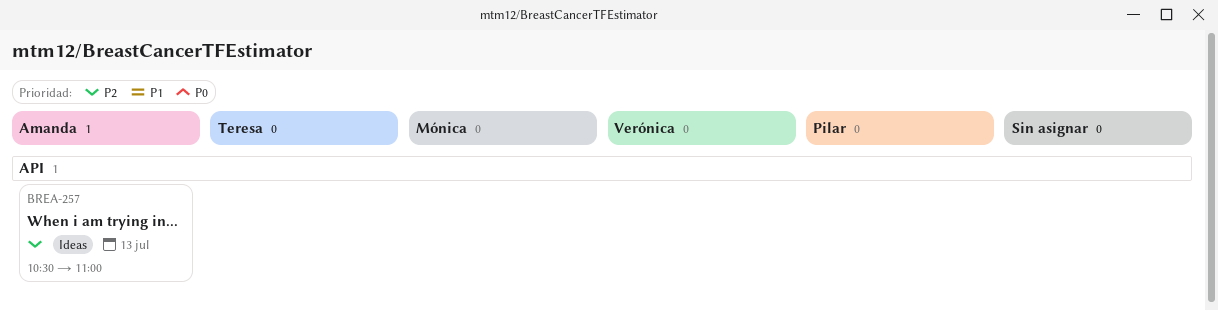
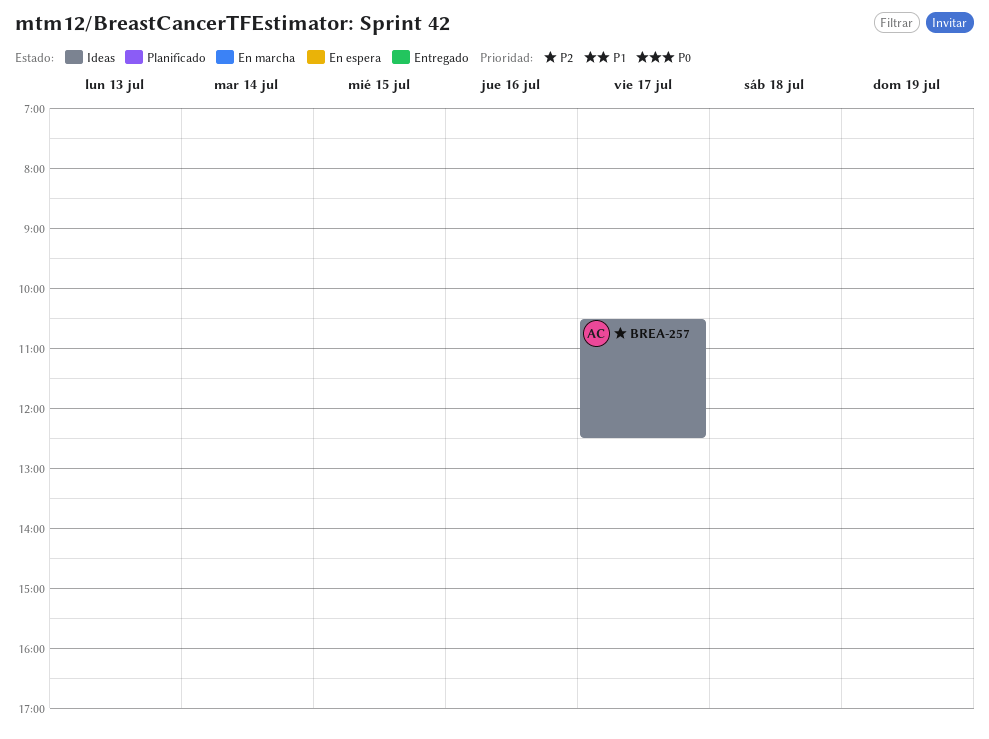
BREA-257, day: Jul 13 -> Jul 17
BREA-257, ends: 11:00 -> 12:30

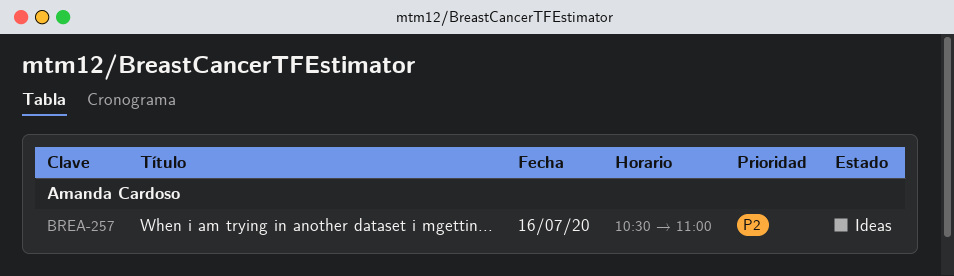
BREA-257, day: Jul 17 -> Jul 16
BREA-257, ends: 12:30 -> 11:00

